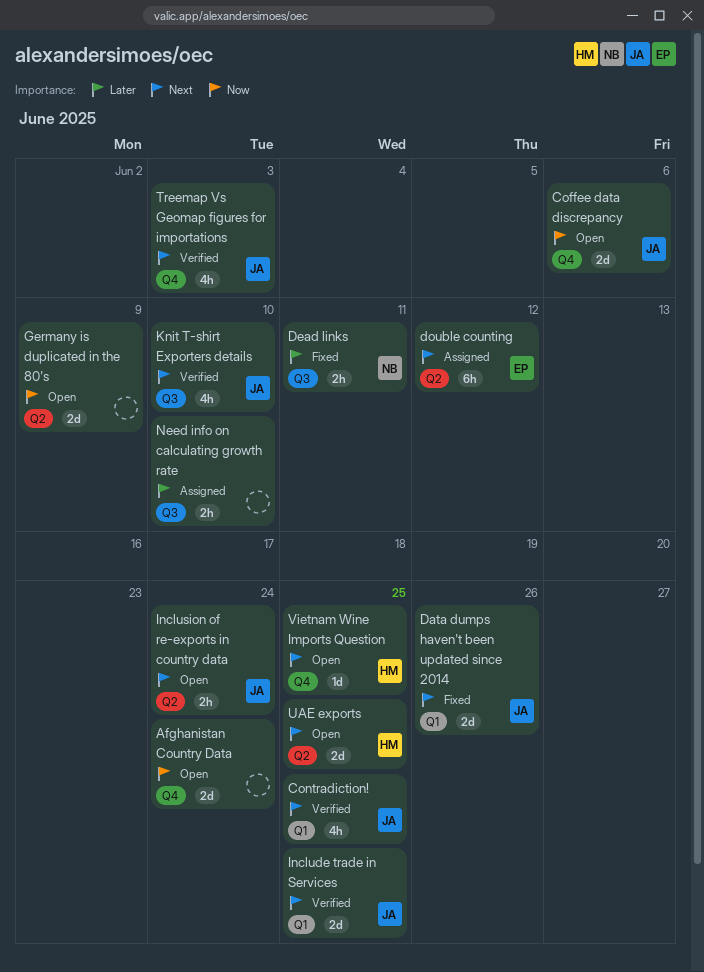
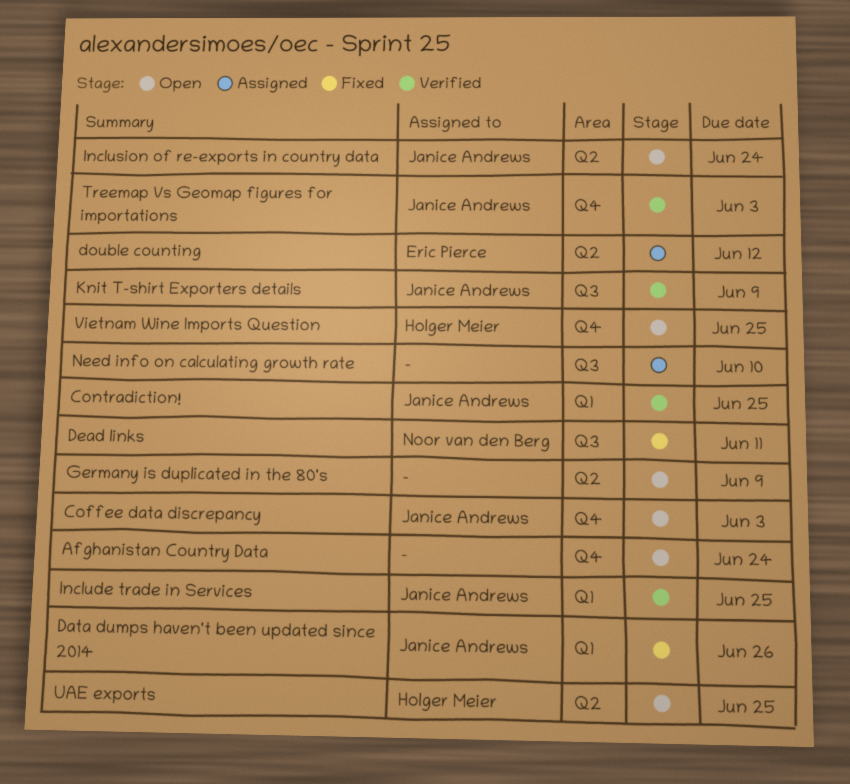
Coffee data discrepancy, due: Jun 6 -> Jun 3
Knit T-shirt Exporters details, due: Jun 10 -> Jun 9

